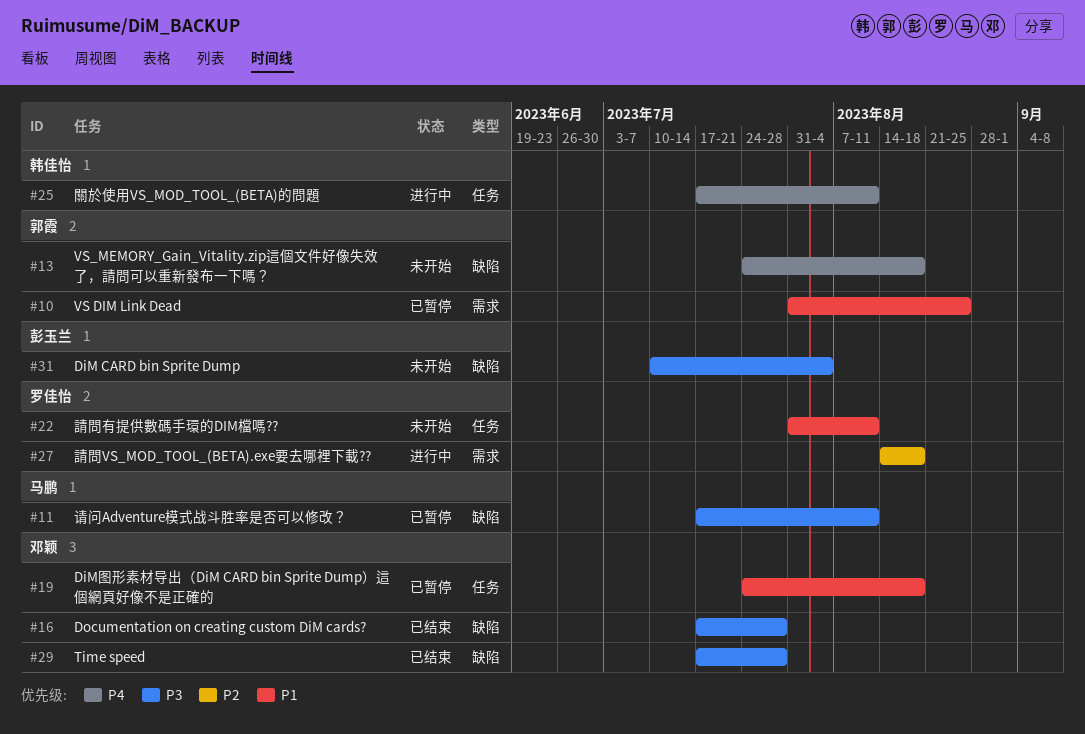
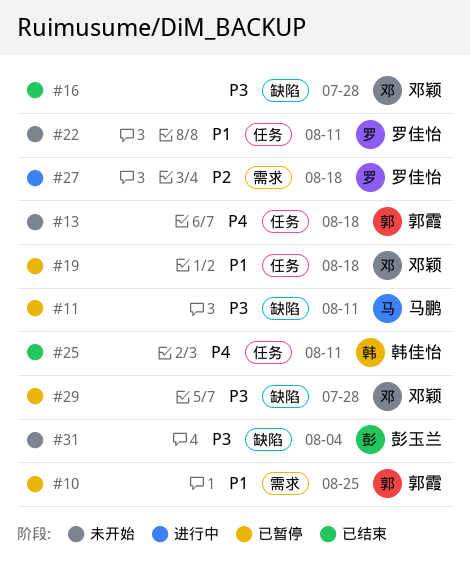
#13, label: 缺陷 -> 任务
#25, status: 进行中 -> 已结束
#29, status: 已结束 -> 已暂停

